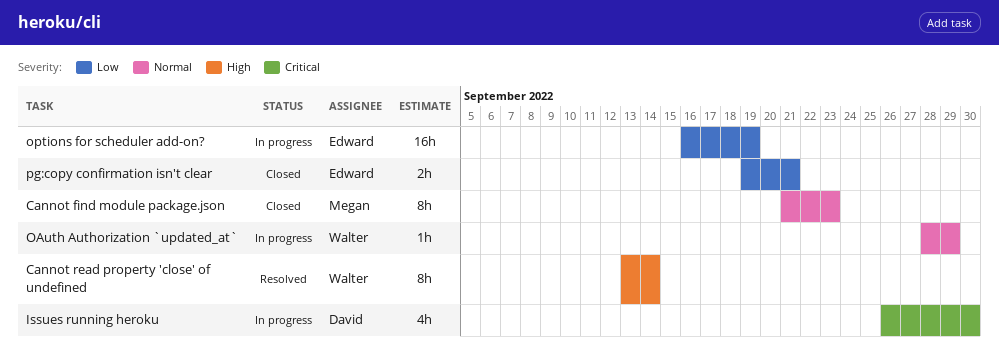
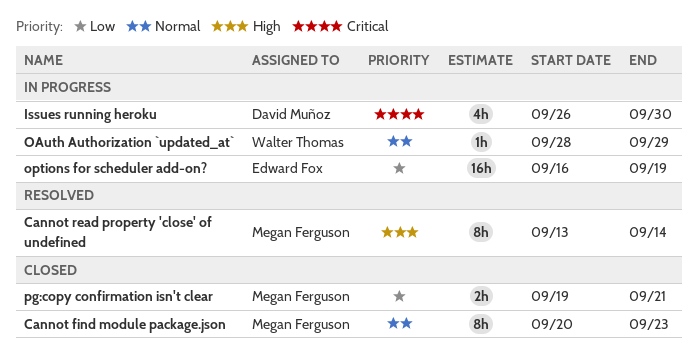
Cannot find module package.json, start: Sep 21 -> Sep 20
Cannot read property 'close' of undefined, owner: Walter Thomas -> Megan Ferguson
pg:copy confirmation isn't clear, owner: Edward Fox -> Megan Ferguson

